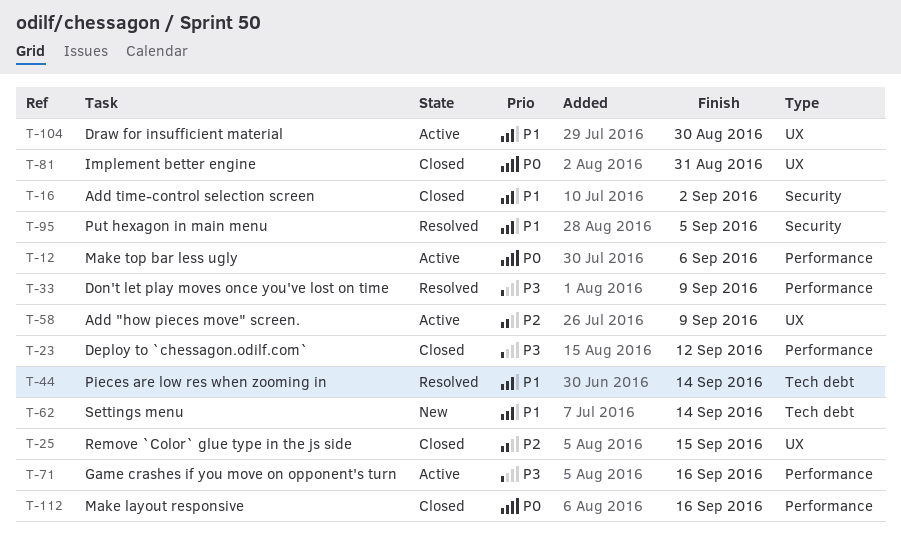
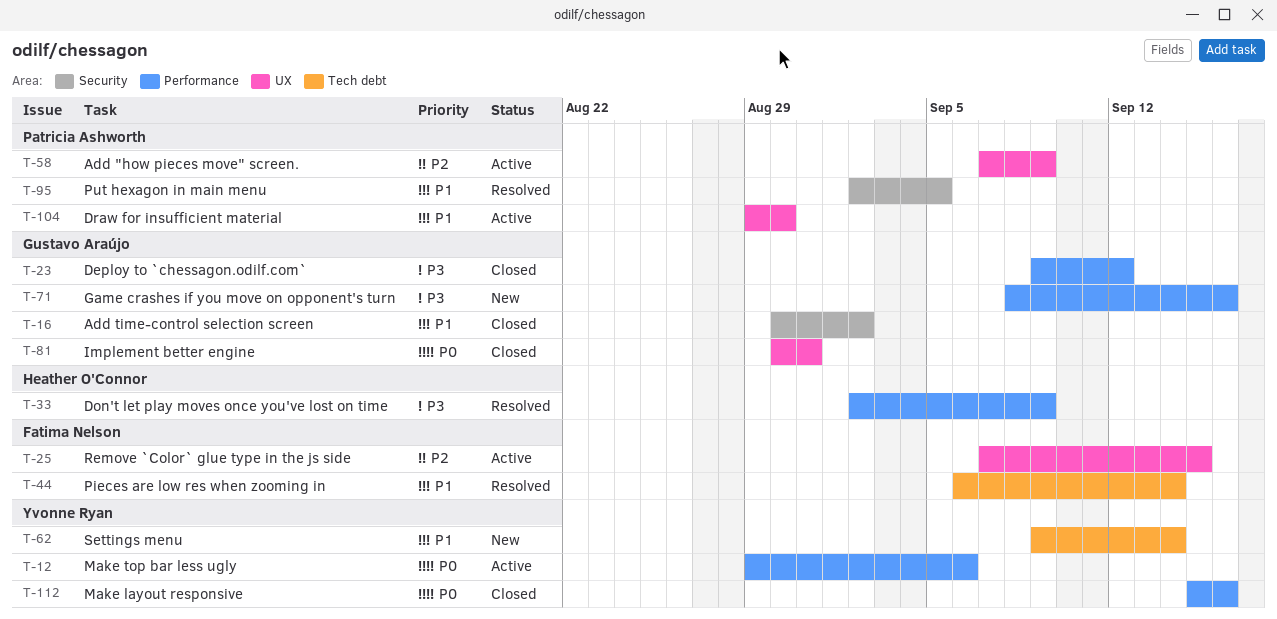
T-25, status: Closed -> Active
T-71, status: Active -> New

